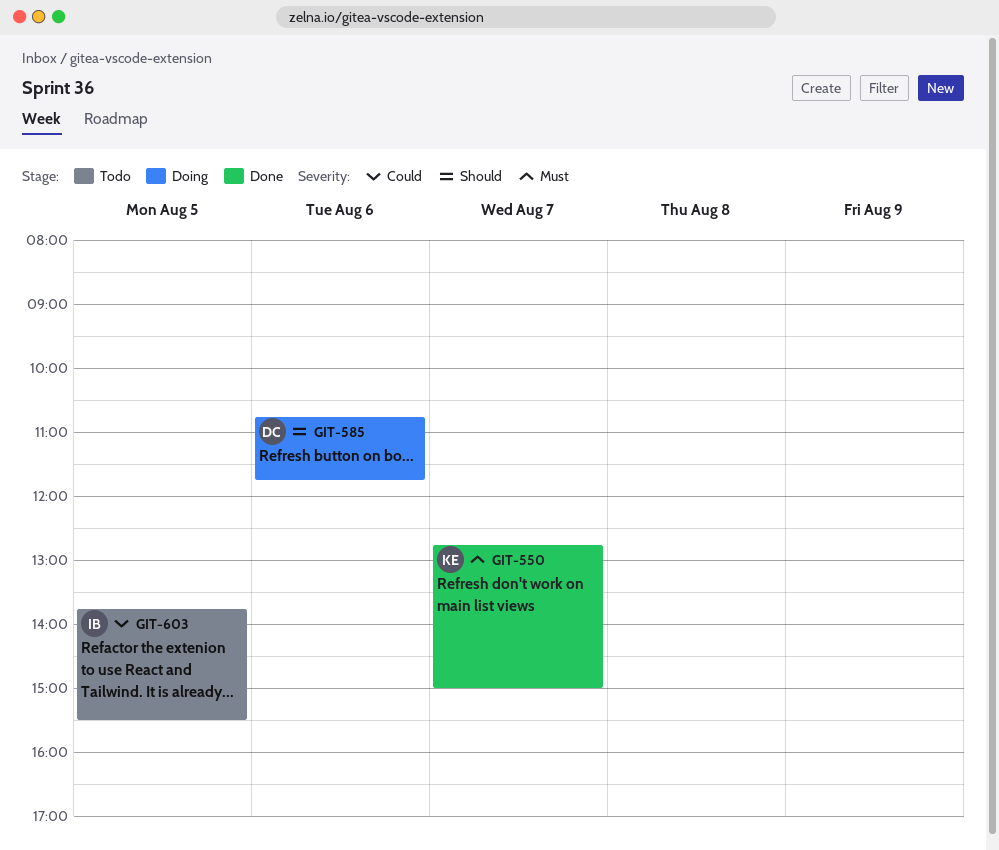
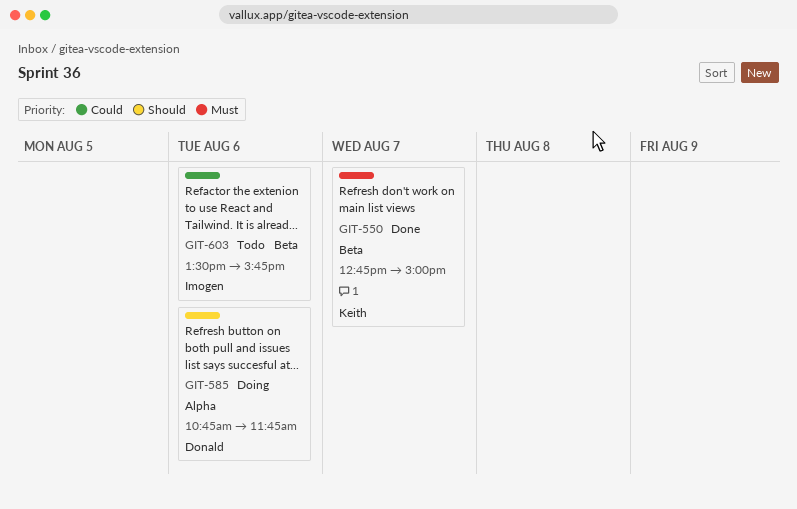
GIT-603, day: Aug 5 -> Aug 6
GIT-603, begins: 13:45 -> 13:30
GIT-603, ends: 15:30 -> 15:45

